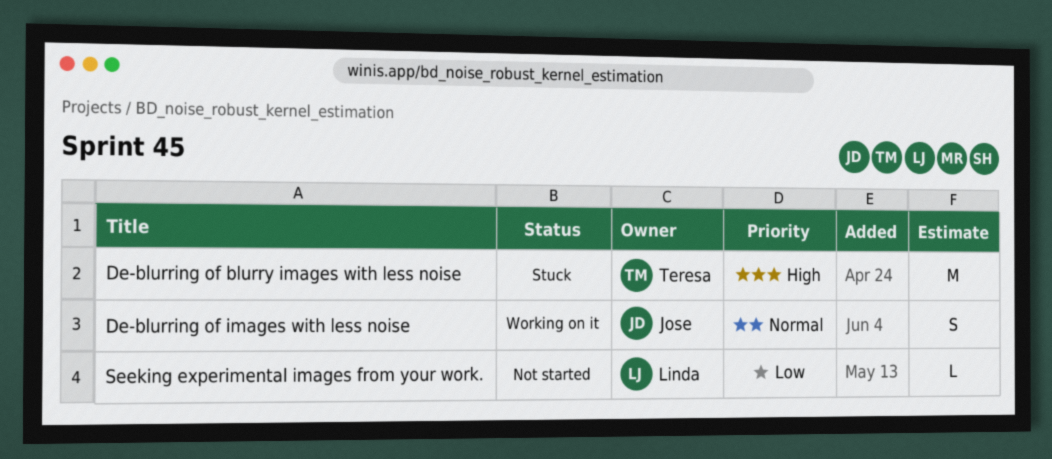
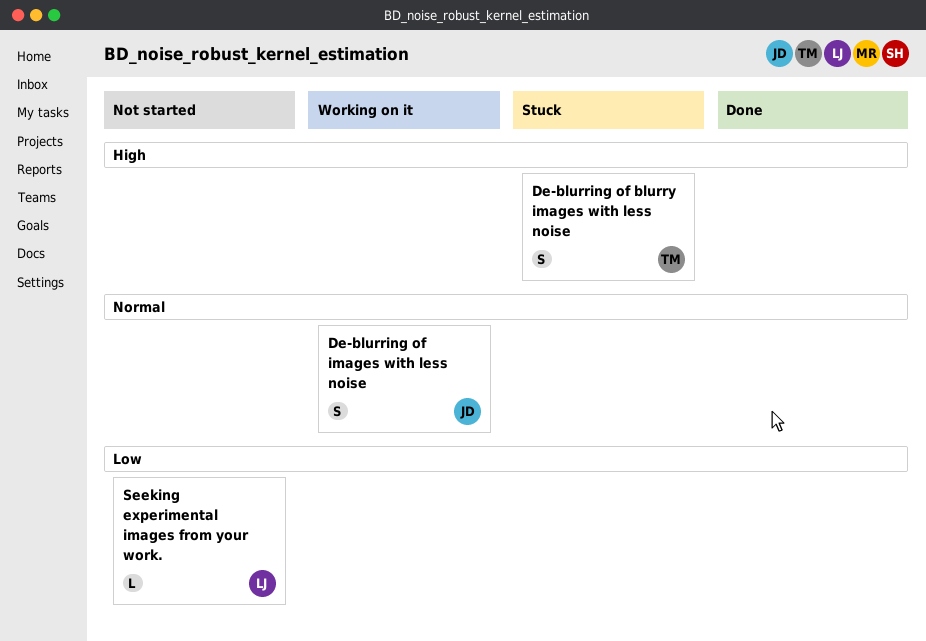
De-blurring of blurry images with less noise, estimate: M -> S

